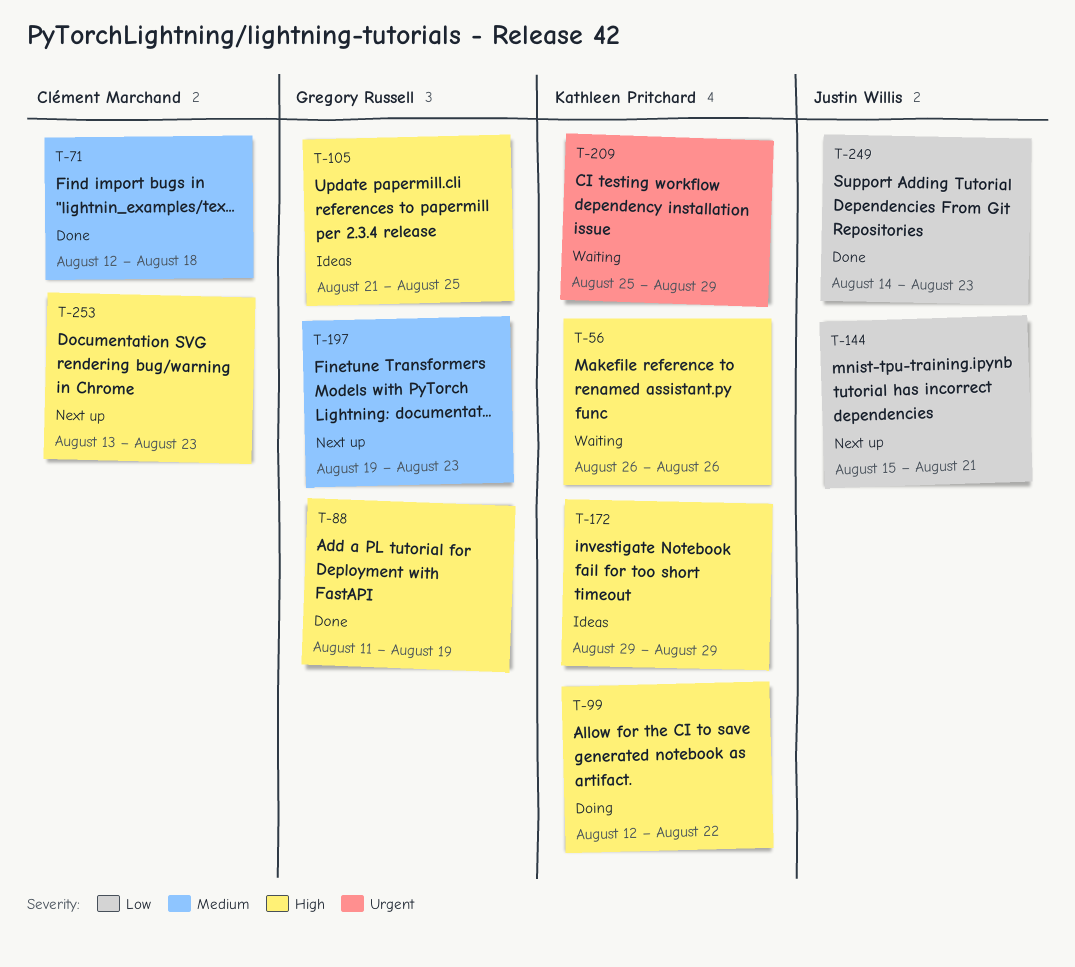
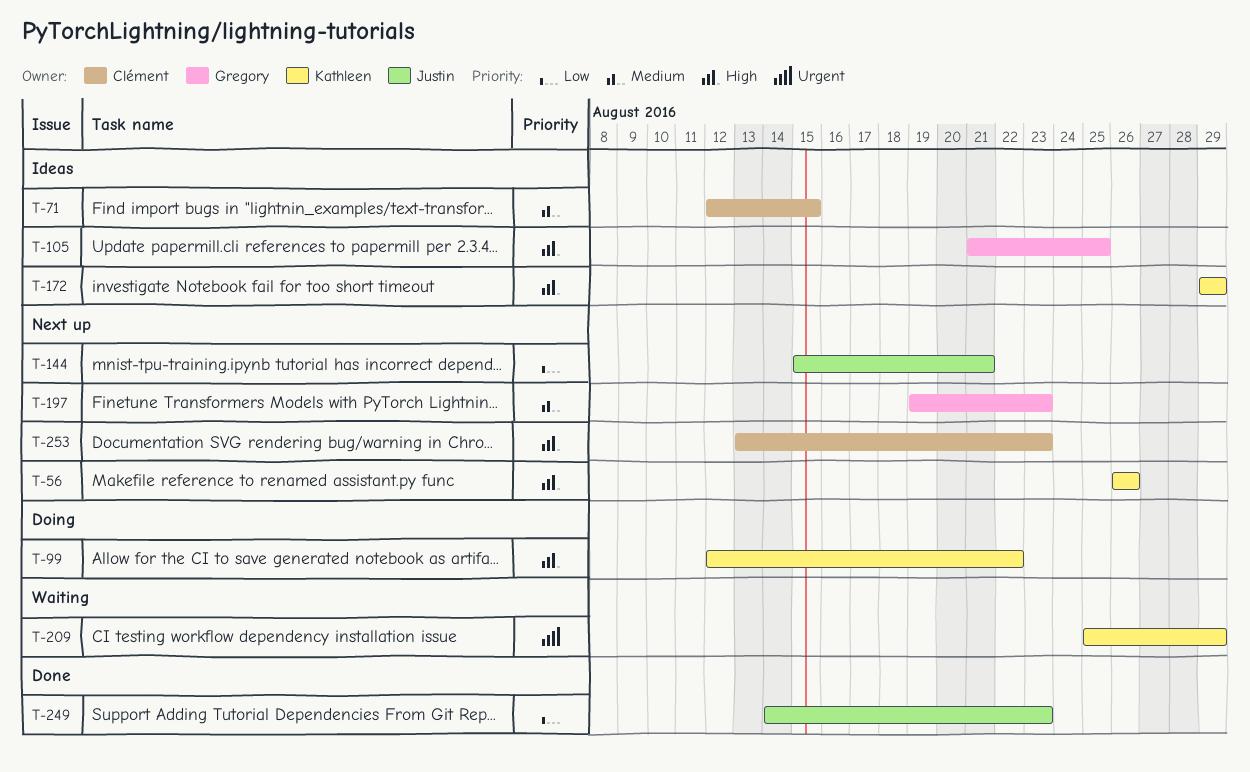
T-56, status: Waiting -> Next up
T-71, status: Done -> Ideas
T-71, due: Aug 18 -> Aug 15
T-88: present -> none

